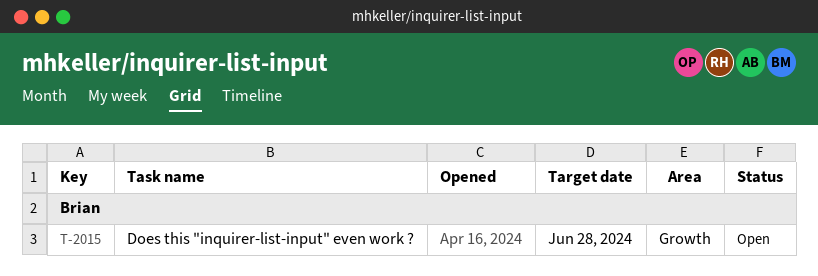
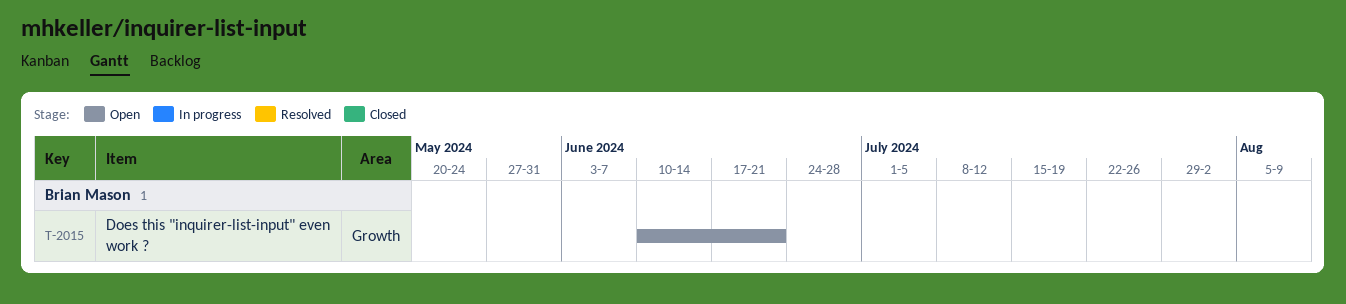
T-2015, due: Jun 28 -> Jun 21

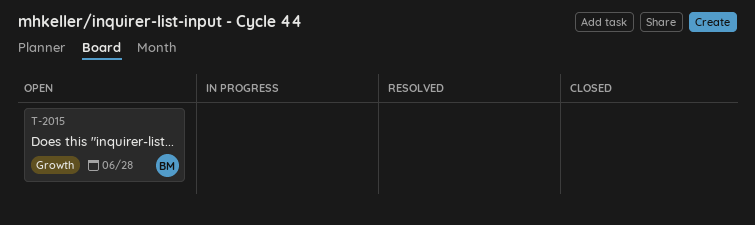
T-2015, due: Jun 21 -> Jun 28

